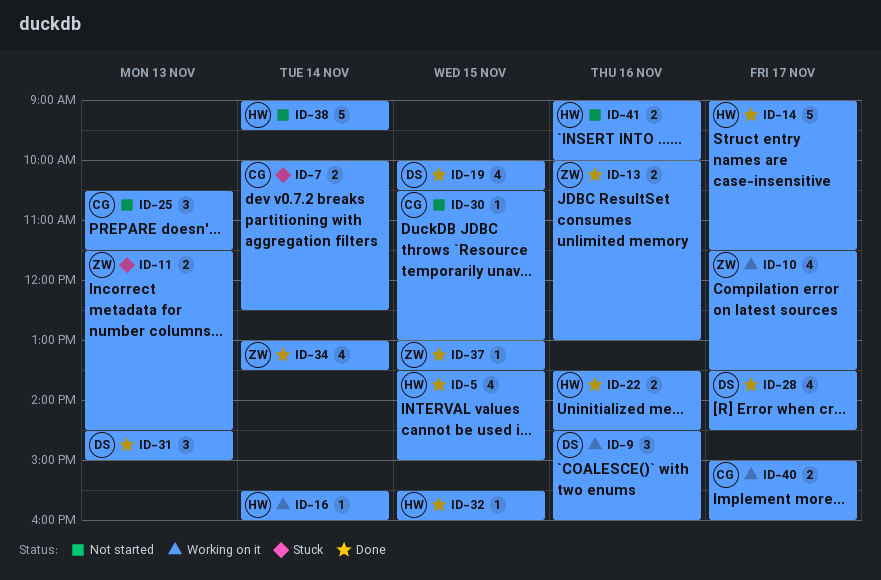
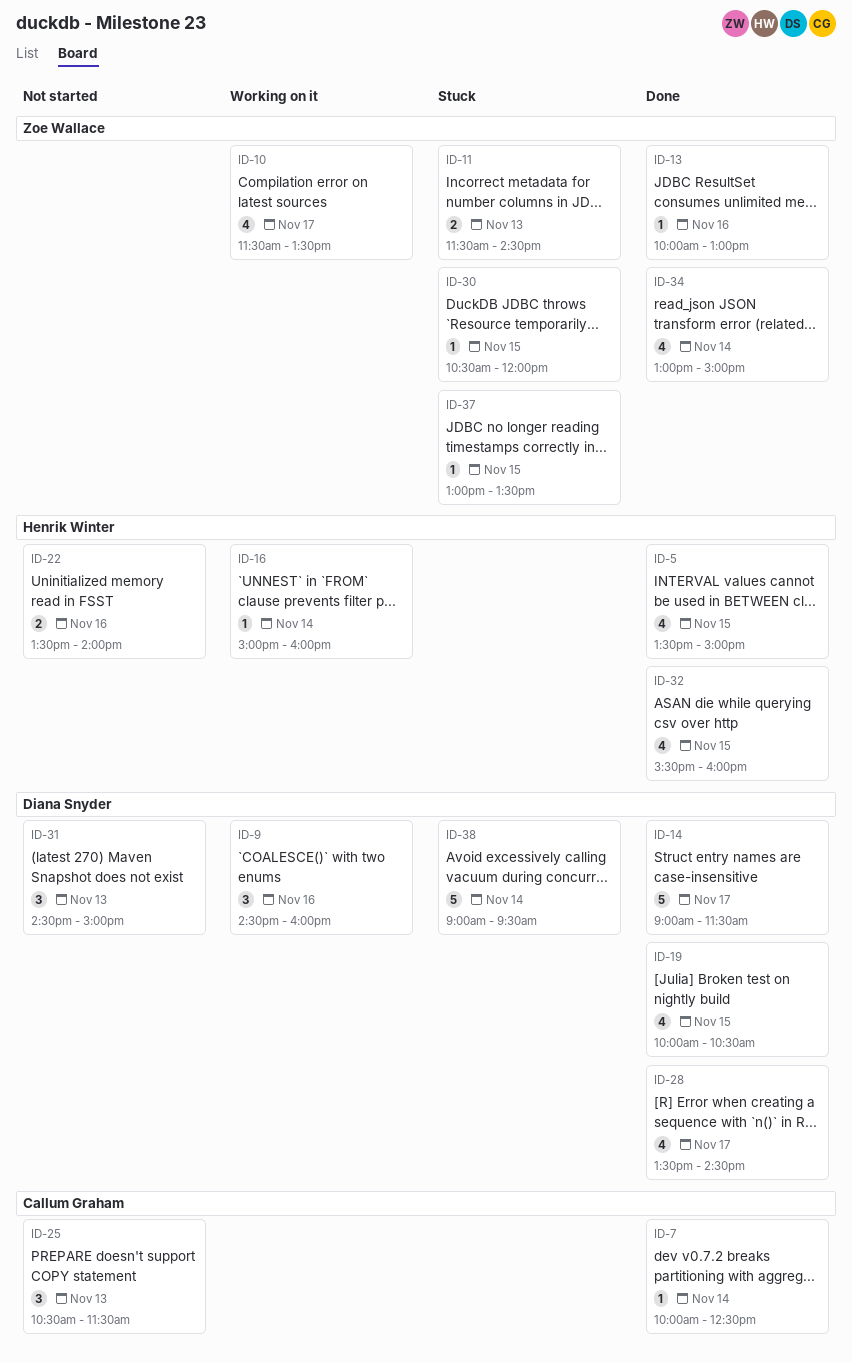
ID-7, status: Stuck -> Done
ID-7, estimate: 2 -> 1
ID-13, estimate: 2 -> 1
ID-14, owner: Henrik Winter -> Diana Snyder
ID-16, begins: 15:30 -> 15:00
ID-22, status: Done -> Not started
ID-22, ends: 14:30 -> 14:00
ID-30, status: Not started -> Stuck
ID-30, owner: Callum Graham -> Zoe Wallace
ID-30, ends: 13:00 -> 12:00
ID-31, status: Done -> Not started
ID-32, estimate: 1 -> 4
ID-34, ends: 13:30 -> 15:00
ID-37, status: Done -> Stuck
ID-38, status: Not started -> Stuck
ID-38, owner: Henrik Winter -> Diana Snyder
ID-40: present -> none
ID-41: present -> none

